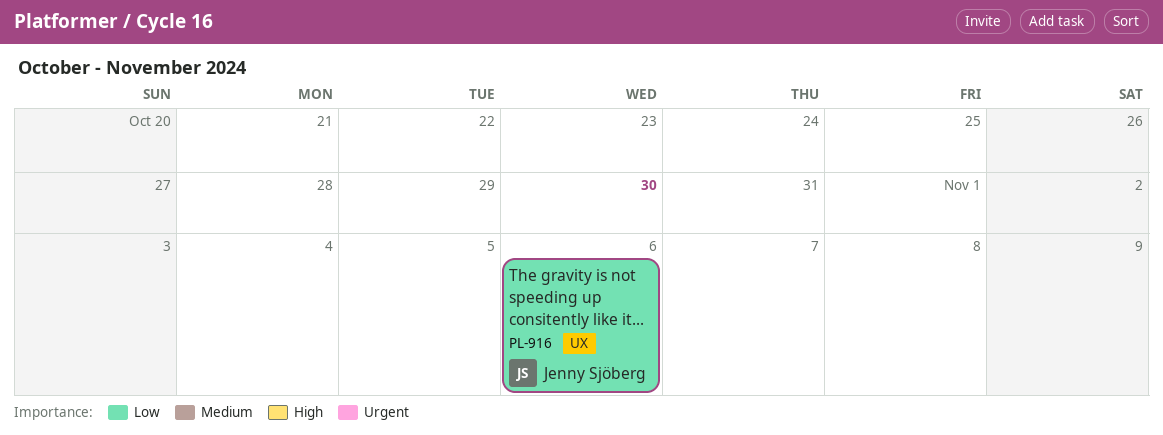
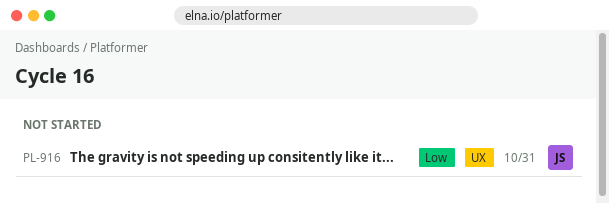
PL-916, due: Nov 6 -> Oct 31

